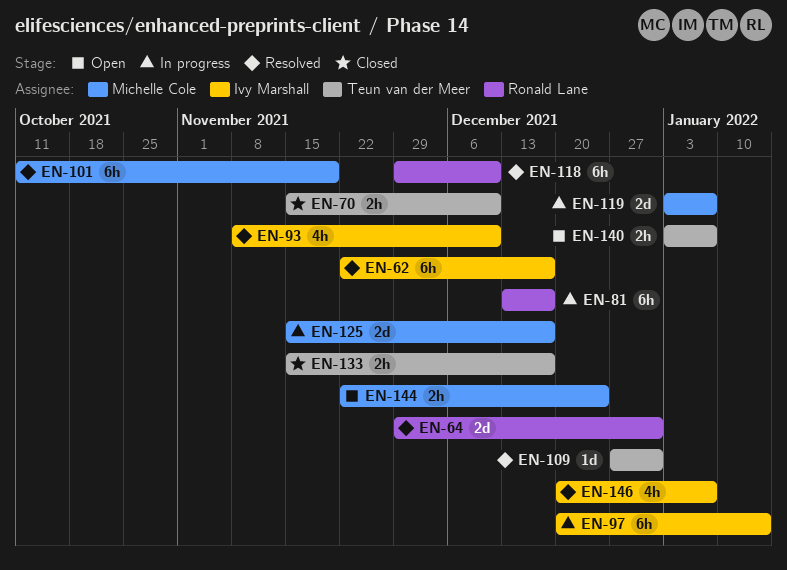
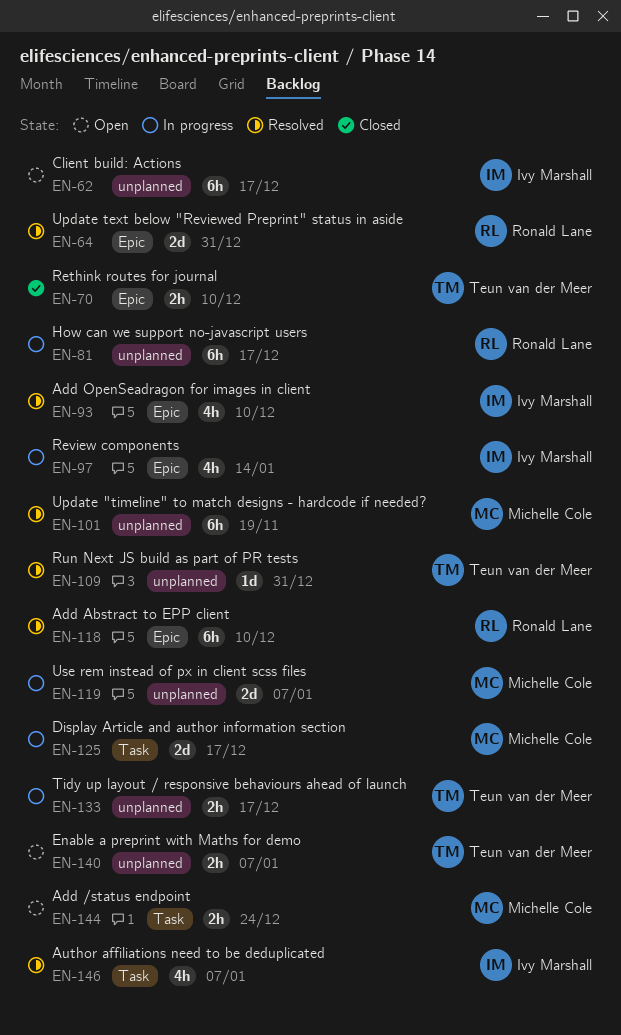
EN-62, status: Resolved -> Open
EN-97, estimate: 6h -> 4h
EN-133, status: Closed -> In progress

